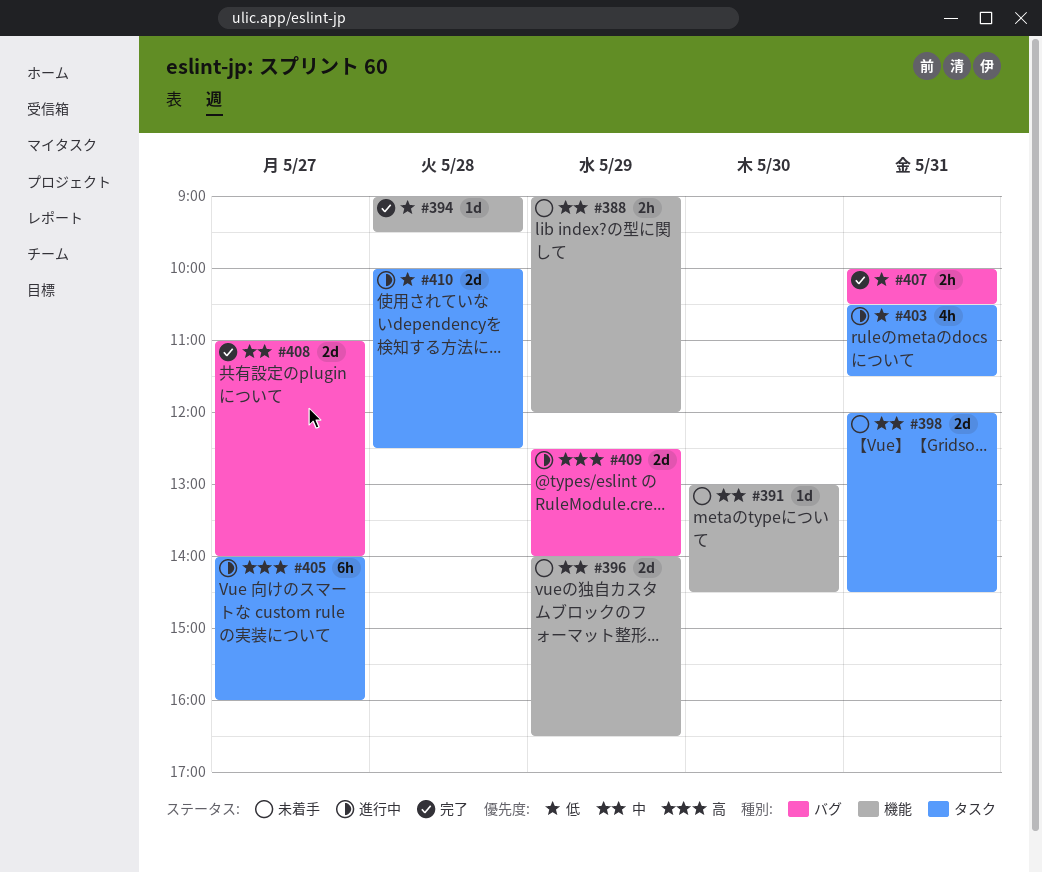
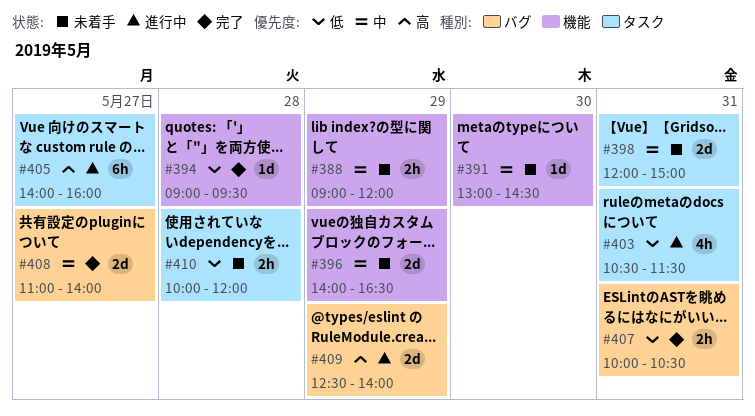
#398, ends: 14:30 -> 15:00
#410, status: 進行中 -> 未着手
#410, estimate: 2d -> 2h
#410, ends: 12:30 -> 12:00

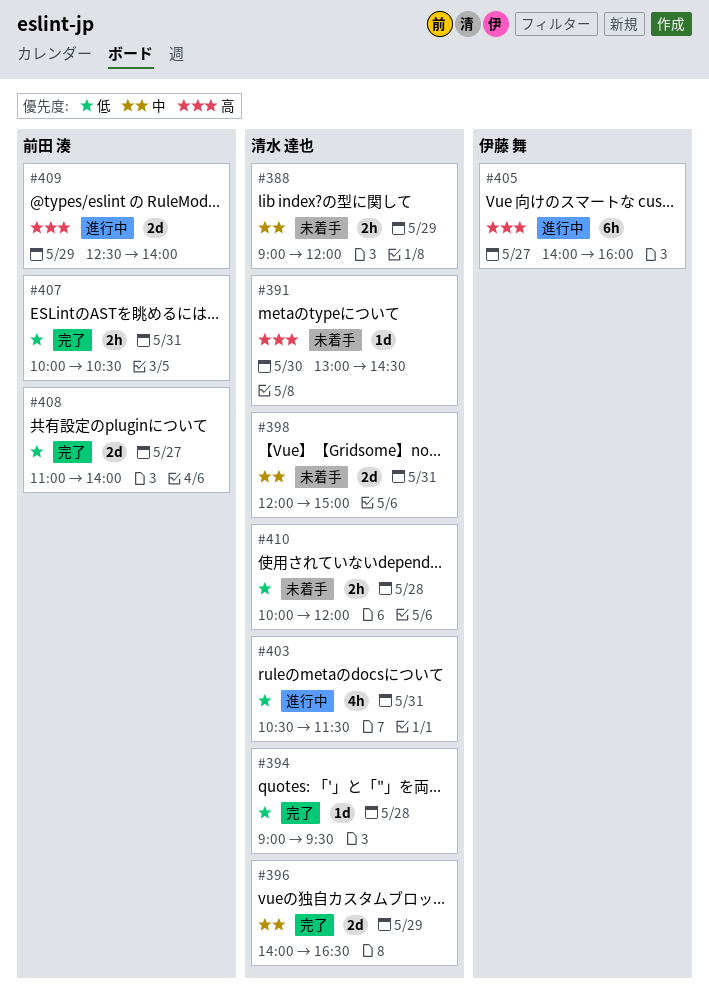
#391, priority: 中 -> 高
#396, status: 未着手 -> 完了
#408, priority: 中 -> 低

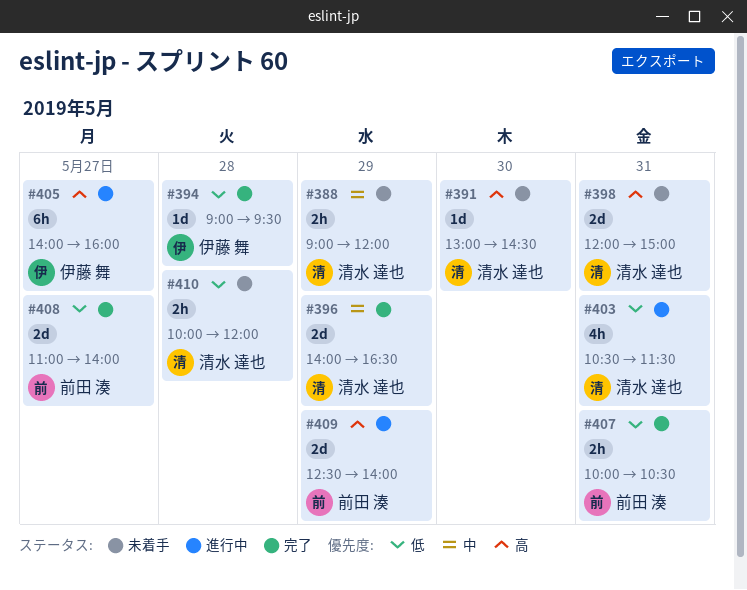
#394, owner: 清水 達也 -> 伊藤 舞
#398, priority: 中 -> 高

